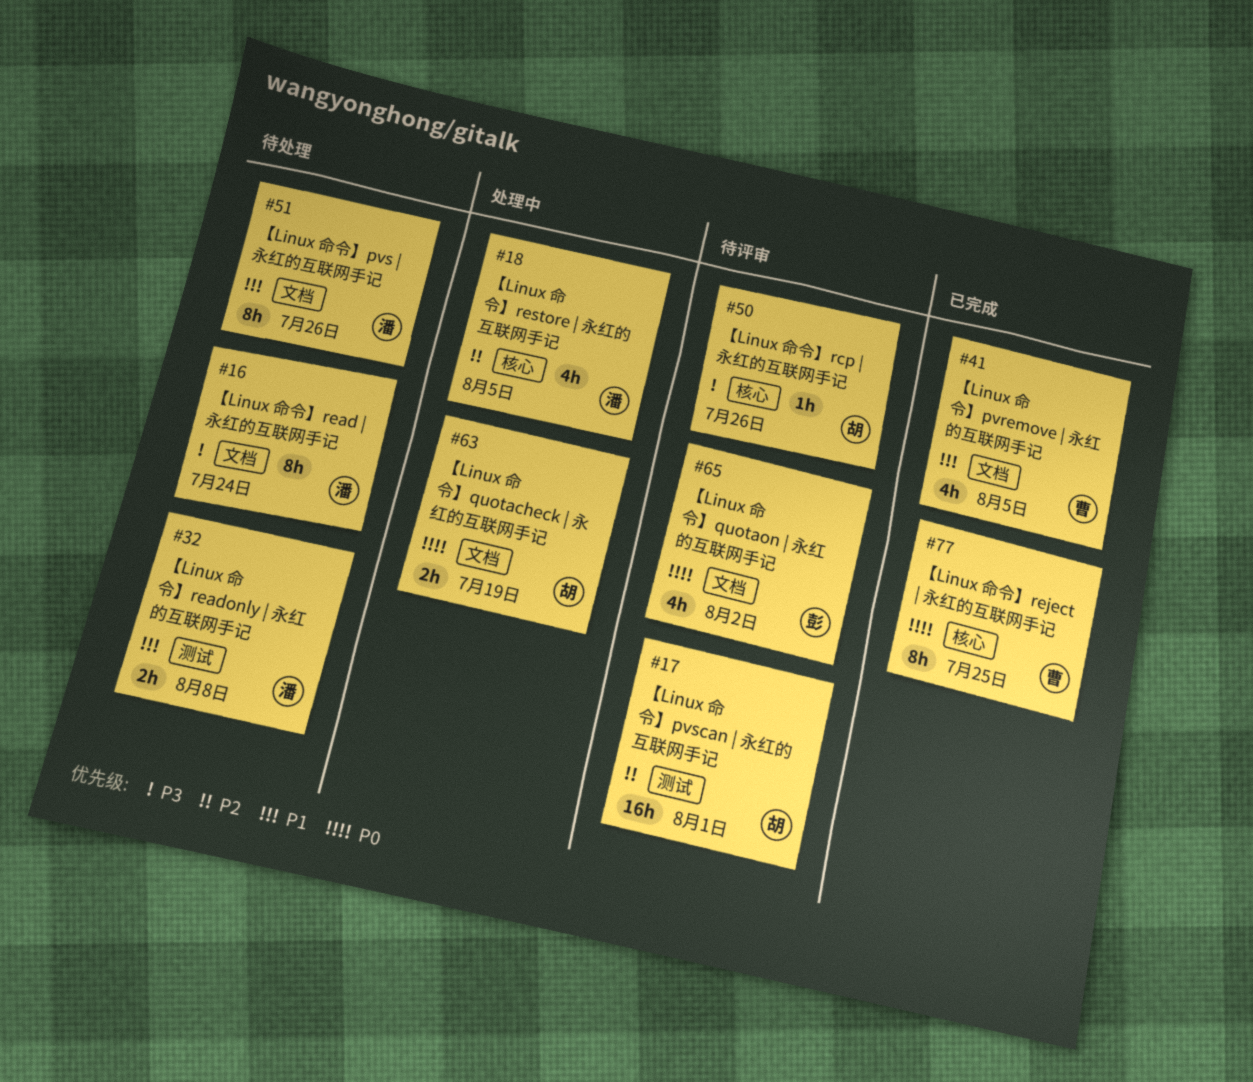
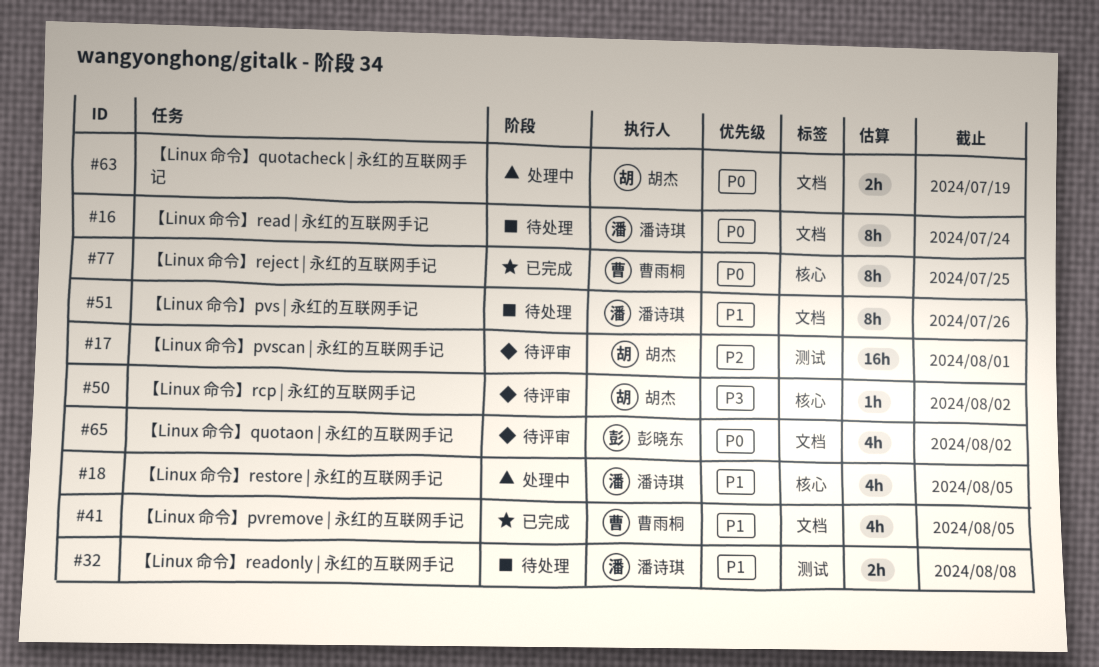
#16, priority: P3 -> P0
#18, priority: P2 -> P1
#50, due: Jul 26 -> Aug 2

